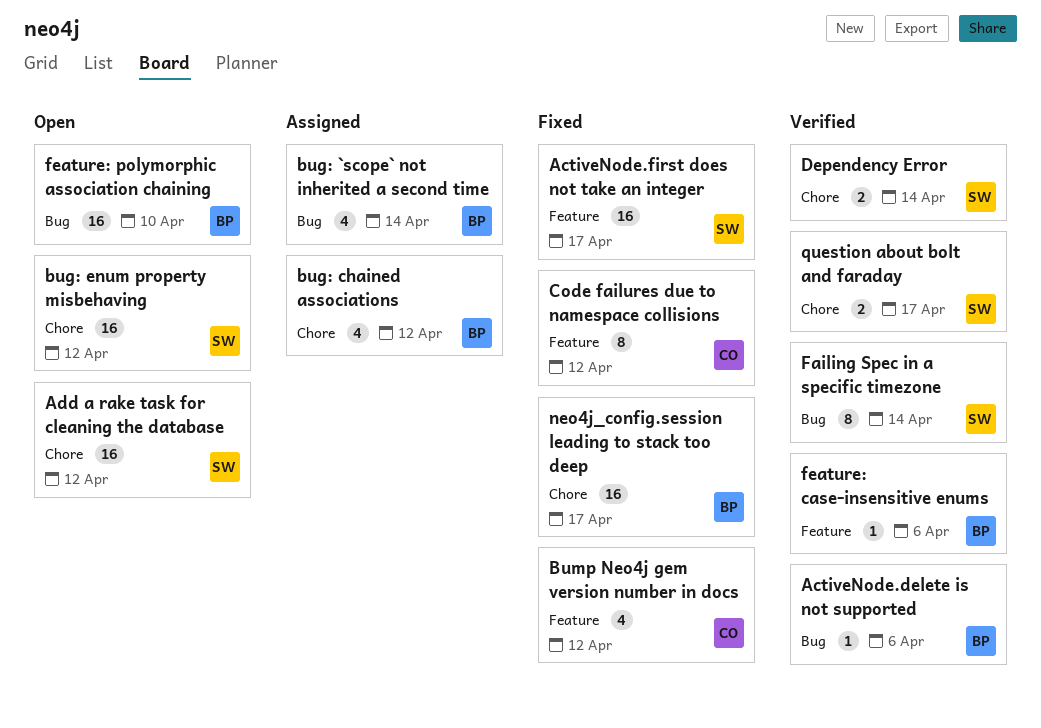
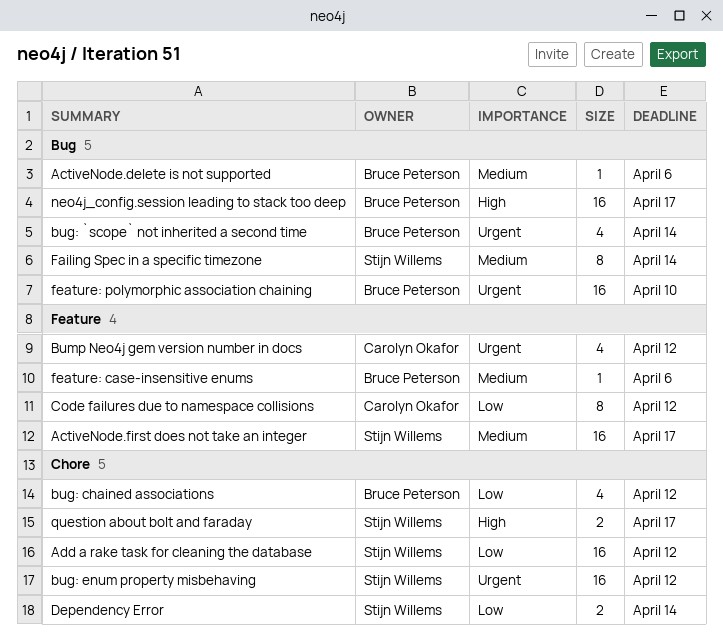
neo4j_config.session leading to stack too deep, label: Chore -> Bug

